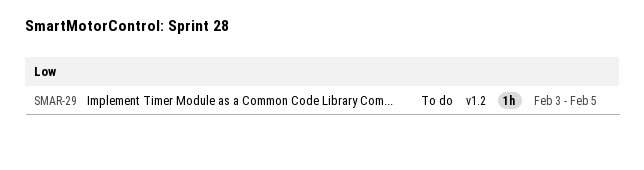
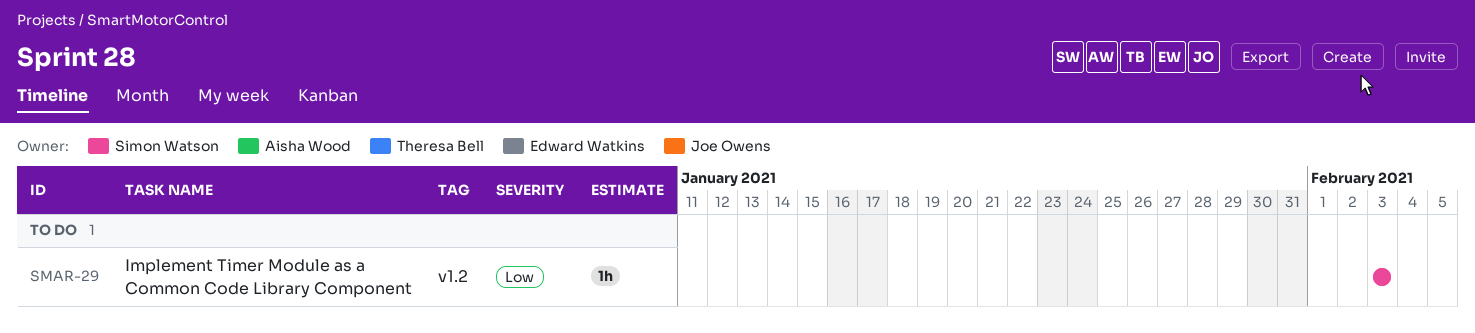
SMAR-29, due: Feb 5 -> Feb 3

